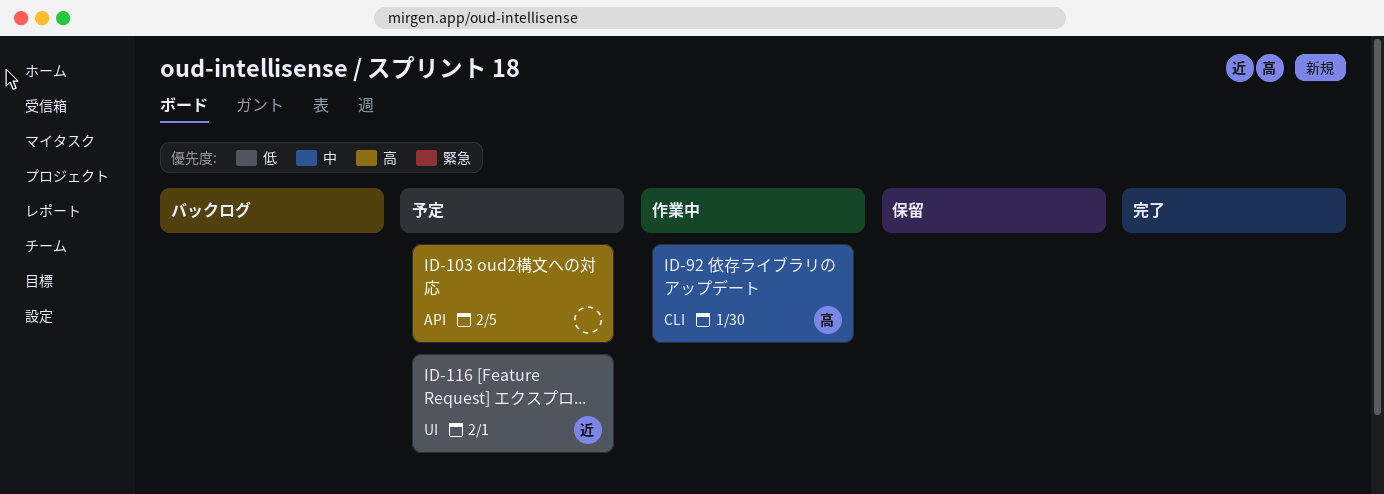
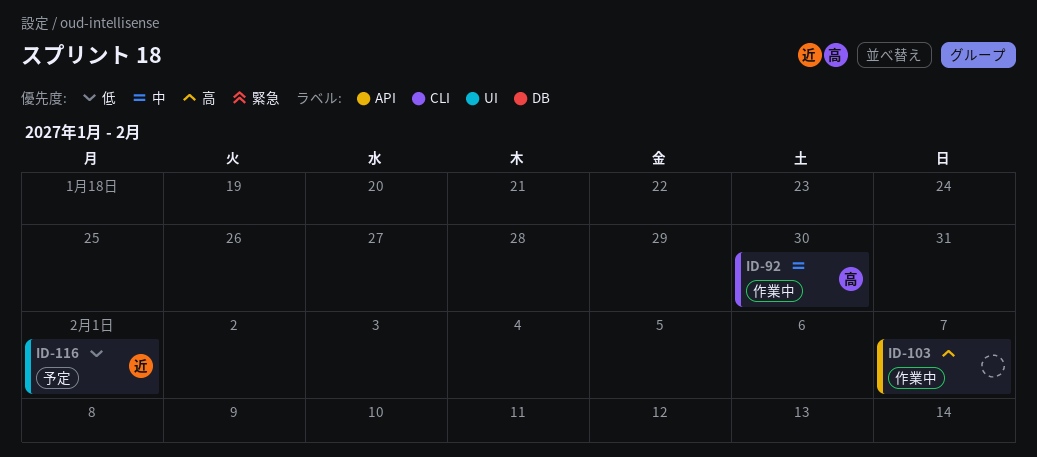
ID-103, status: 予定 -> 作業中
ID-103, due: Feb 5 -> Feb 7

